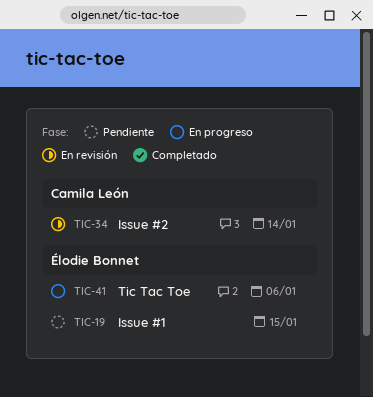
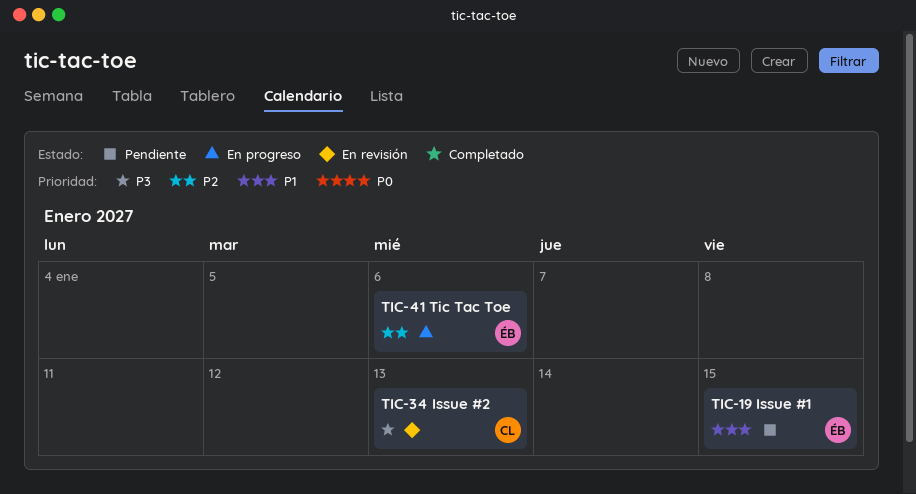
TIC-34, due: Jan 14 -> Jan 13

